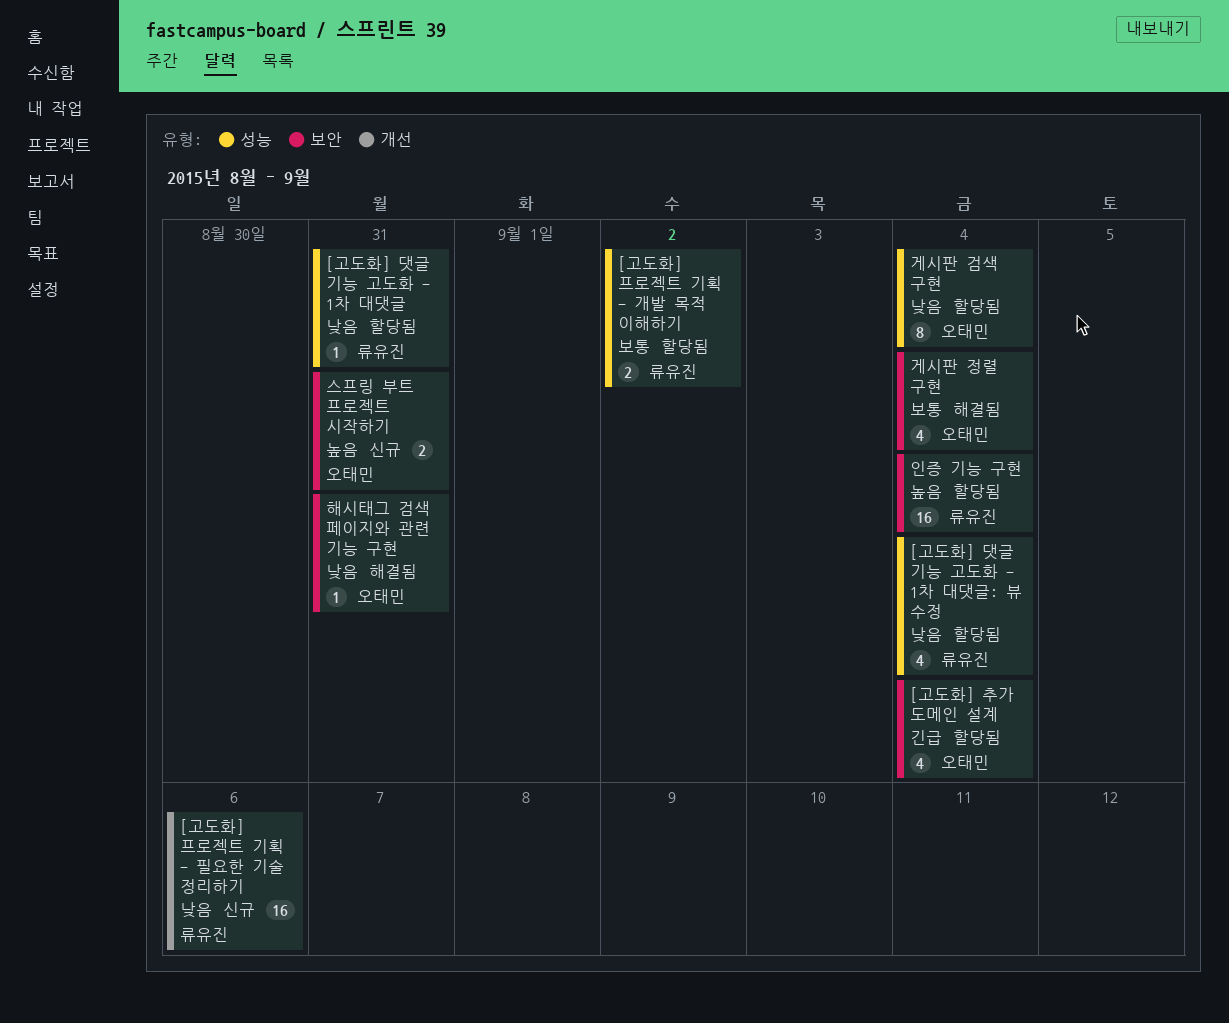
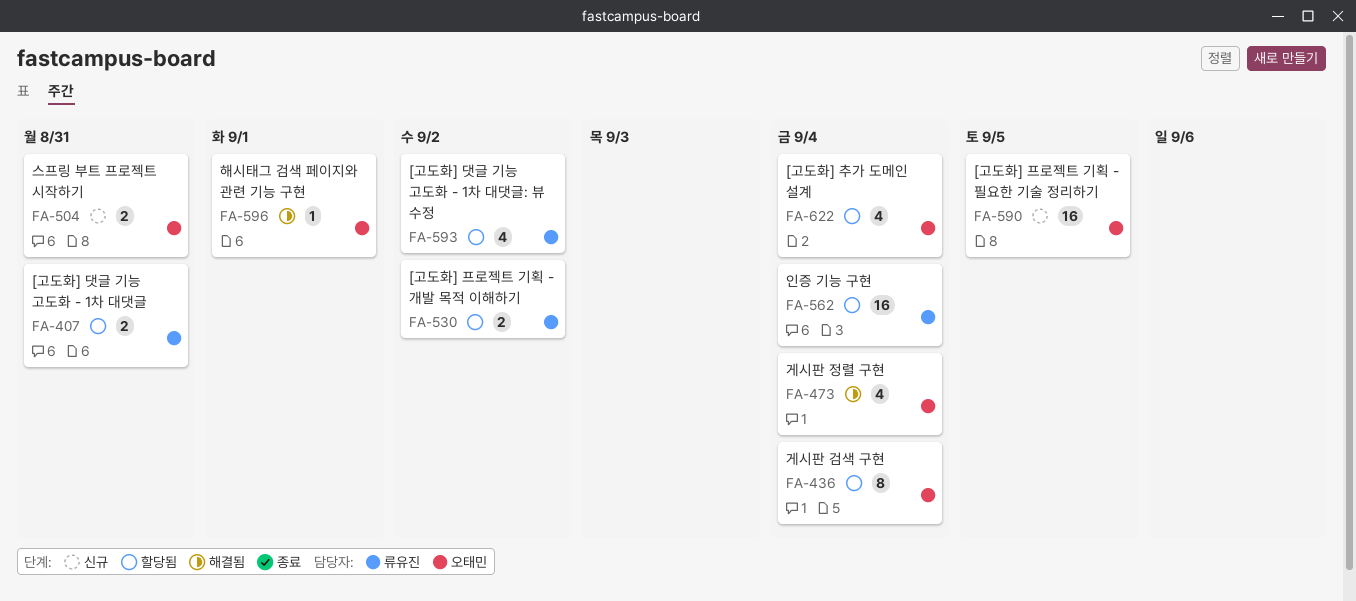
[고도화] 댓글 기능 고도화 - 1차 대댓글, estimate: 1 -> 2
[고도화] 댓글 기능 고도화 - 1차 대댓글: 뷰 수정, due: Sep 4 -> Sep 2
[고도화] 프로젝트 기획 - 필요한 기술 정리하기, owner: 류유진 -> 오태민
[고도화] 프로젝트 기획 - 필요한 기술 정리하기, due: Sep 6 -> Sep 5
해시태그 검색 페이지와 관련 기능 구현, due: Aug 31 -> Sep 1

